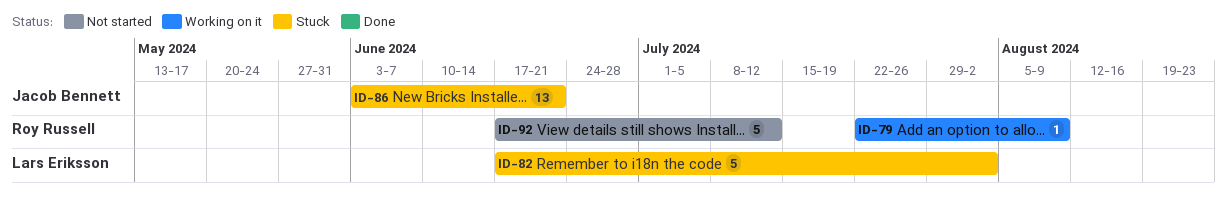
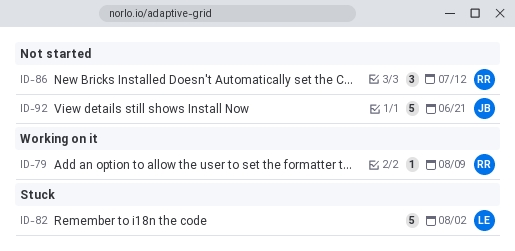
ID-86, status: Stuck -> Not started
ID-86, owner: Jacob Bennett -> Roy Russell
ID-86, estimate: 13 -> 3
ID-86, due: Jun 21 -> Jul 12
ID-92, owner: Roy Russell -> Jacob Bennett
ID-92, due: Jul 12 -> Jun 21

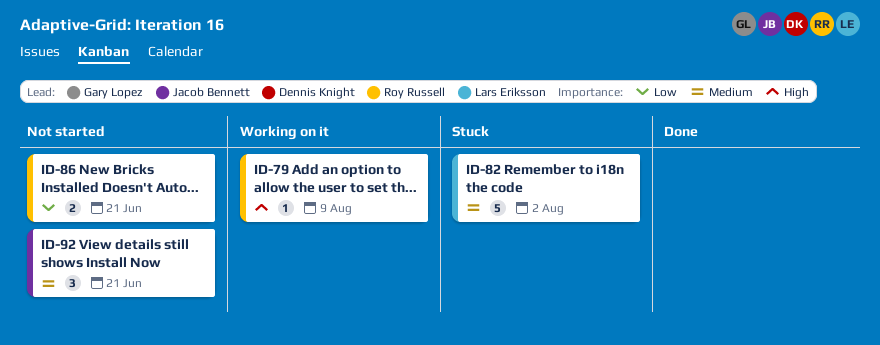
ID-86, estimate: 3 -> 2
ID-86, due: Jul 12 -> Jun 21
ID-92, estimate: 5 -> 3

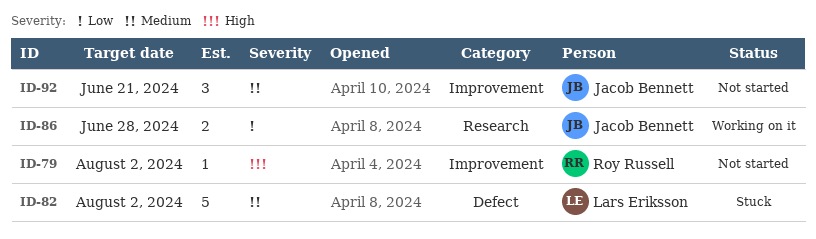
ID-79, status: Working on it -> Not started
ID-79, due: Aug 9 -> Aug 2
ID-86, status: Not started -> Working on it
ID-86, owner: Roy Russell -> Jacob Bennett
ID-86, due: Jun 21 -> Jun 28

